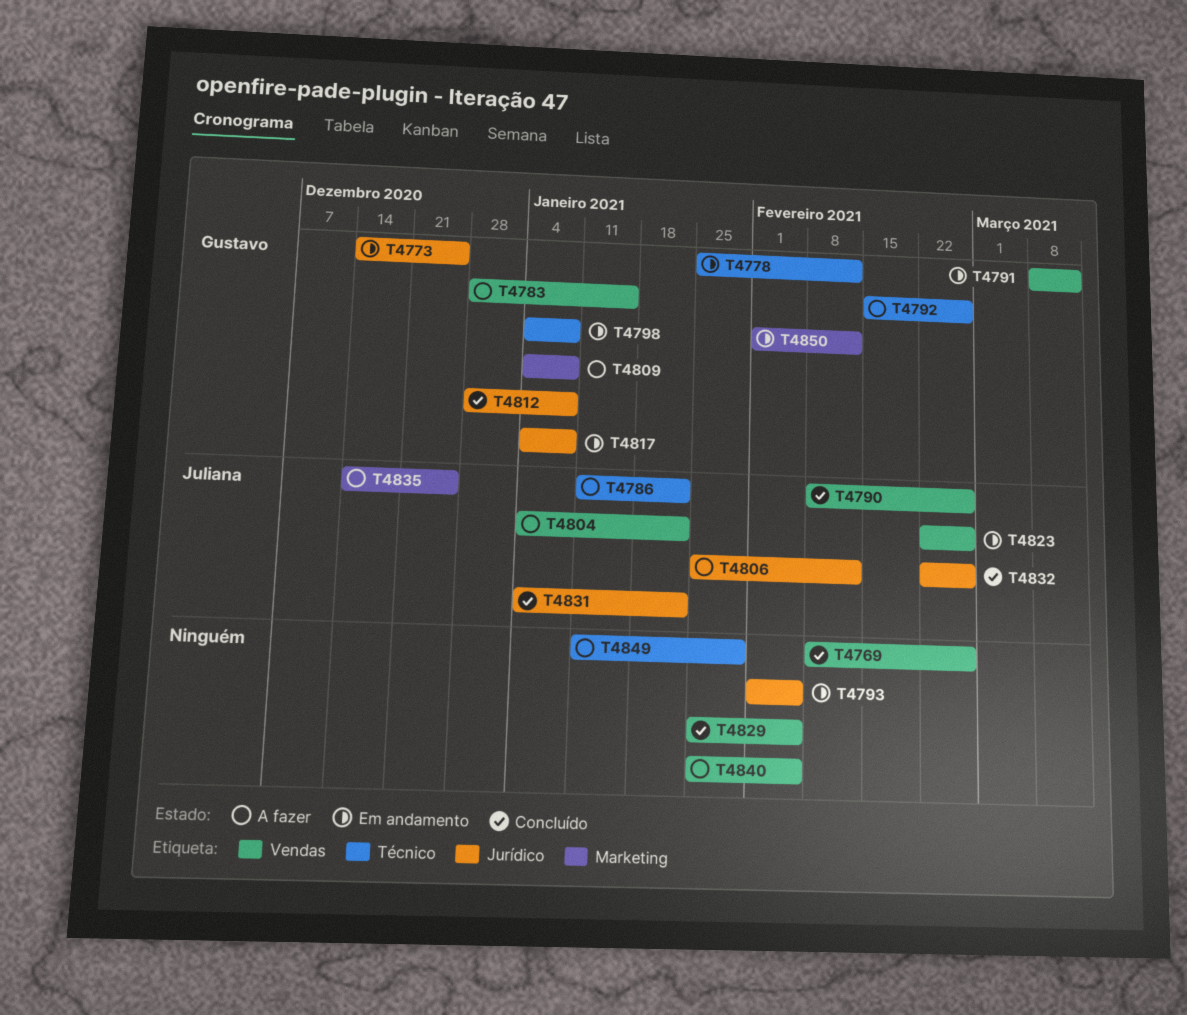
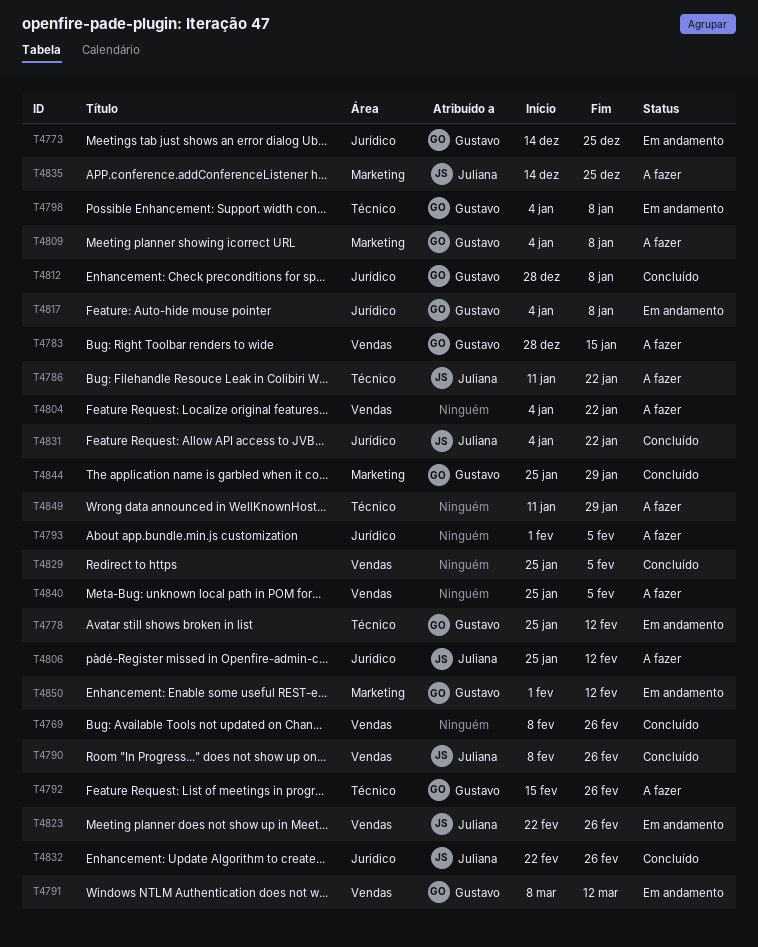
T4793, status: Em andamento -> A fazer
T4804, owner: Juliana -> none
T4844: none -> present

